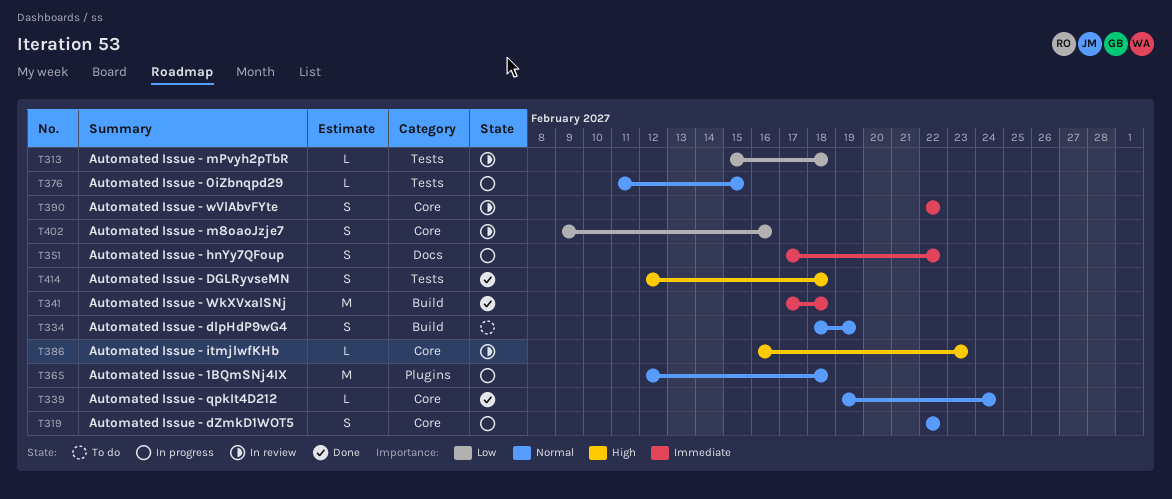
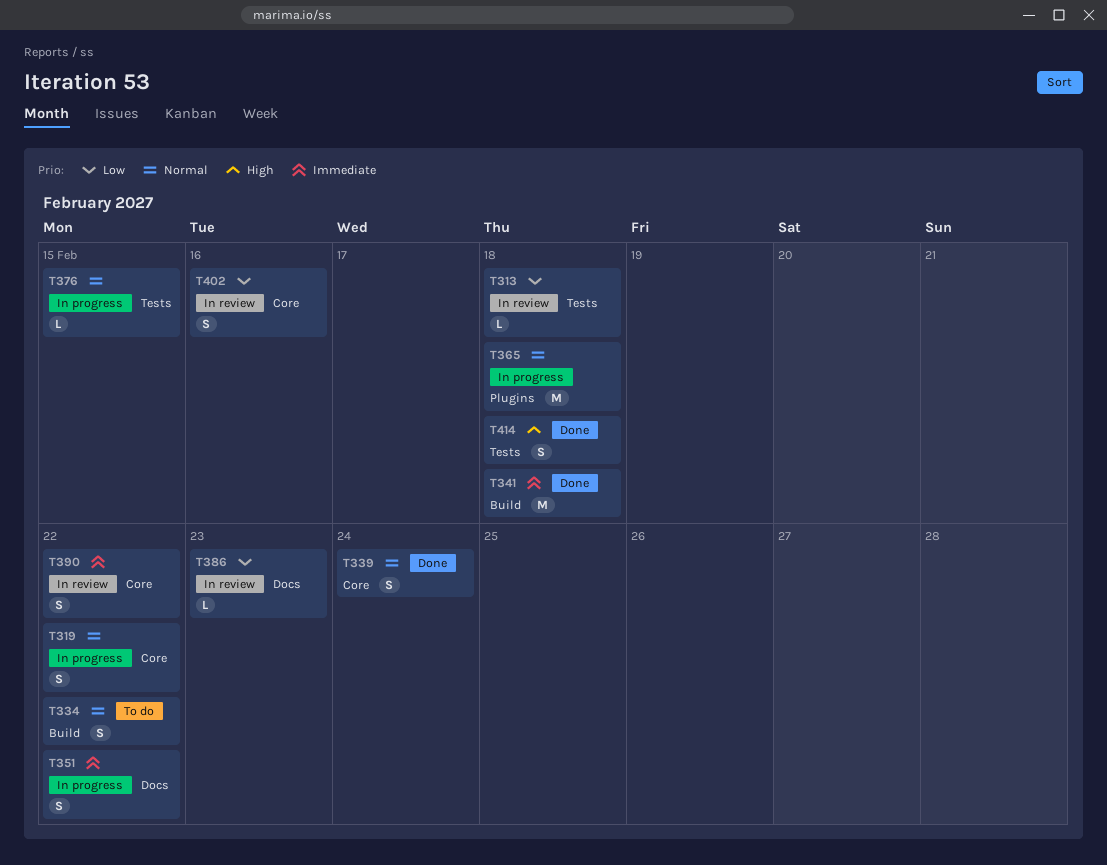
T334, due: Feb 19 -> Feb 22
T339, estimate: L -> S
T386, priority: High -> Low
T386, label: Core -> Docs

